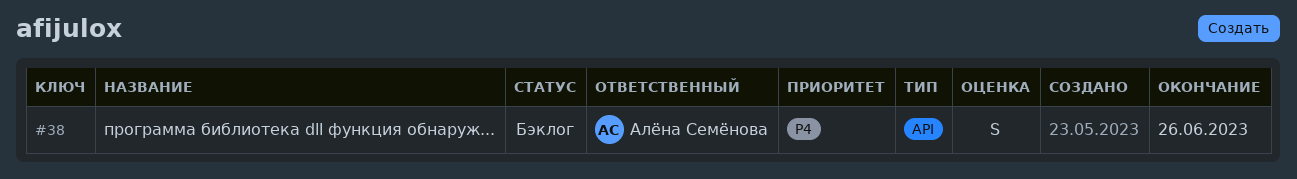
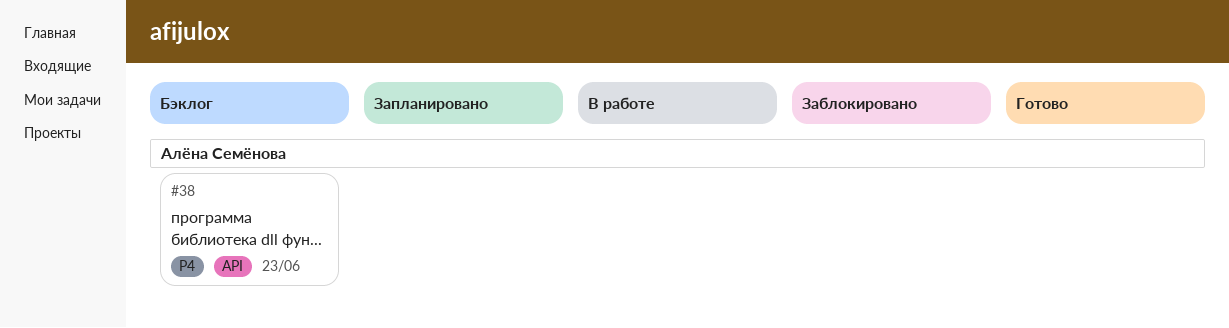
#38, due: Jun 26 -> Jun 23

